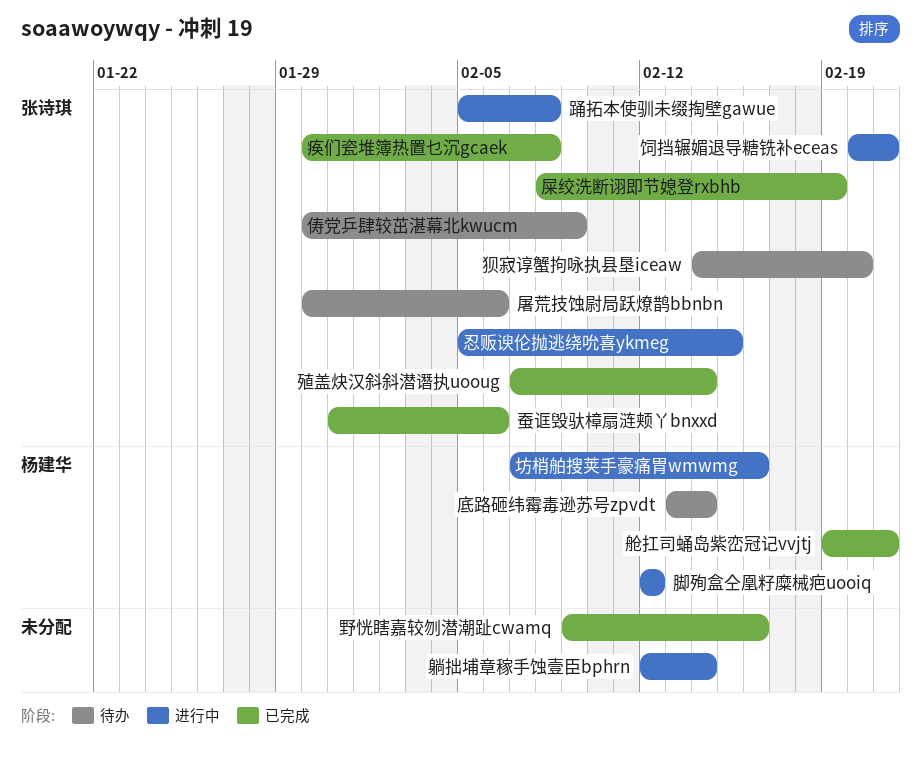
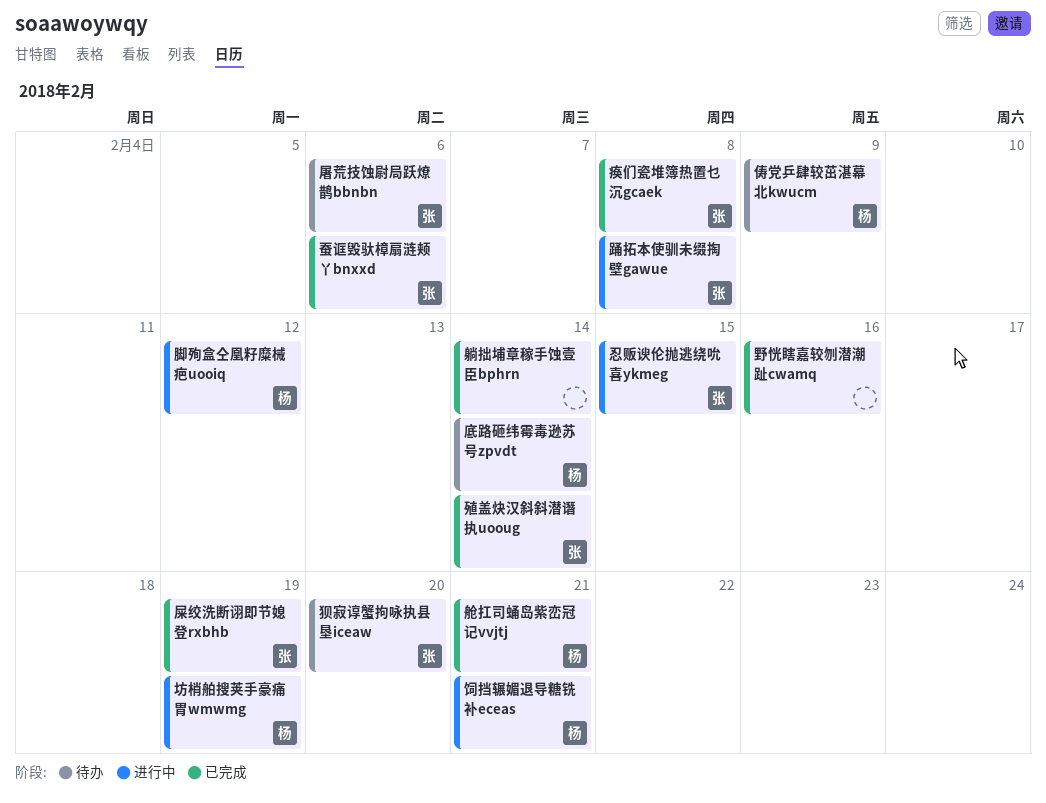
俦党乒肆较茁湛幕北kwucm, owner: 张诗琪 -> 杨建华
坊梢舶搜荚手豪痛胃wmwmg, due: Feb 16 -> Feb 19
躺拙埔章稼手蚀壹臣bphrn, status: 进行中 -> 已完成
饲挡辗媚退导糖铣补eceas, owner: 张诗琪 -> 杨建华

